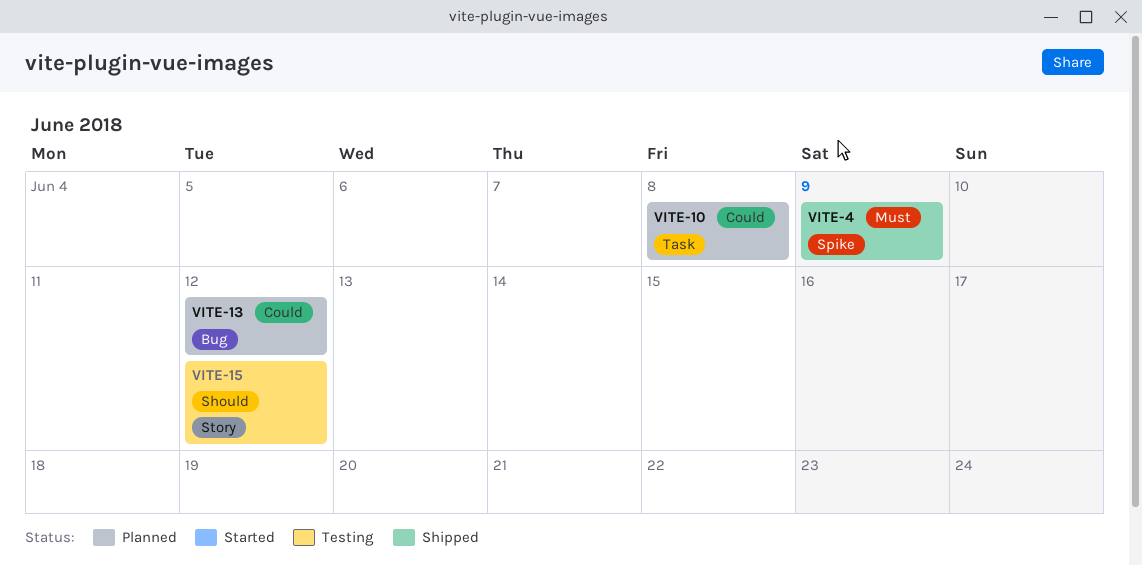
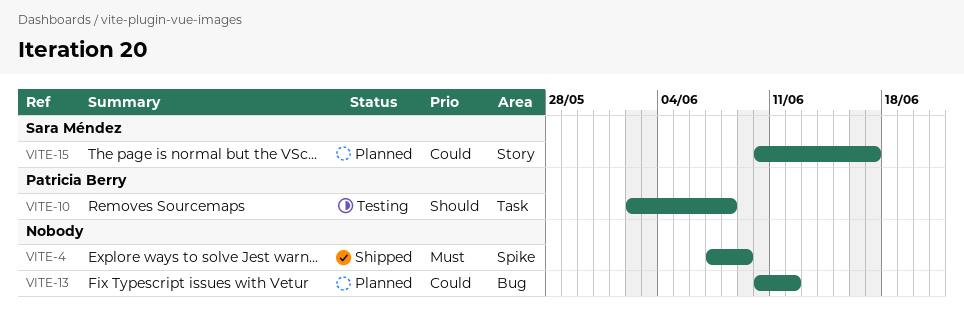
VITE-10, status: Planned -> Testing
VITE-10, priority: Could -> Should
VITE-15, status: Testing -> Planned
VITE-15, priority: Should -> Could
VITE-15, due: Jun 12 -> Jun 17

